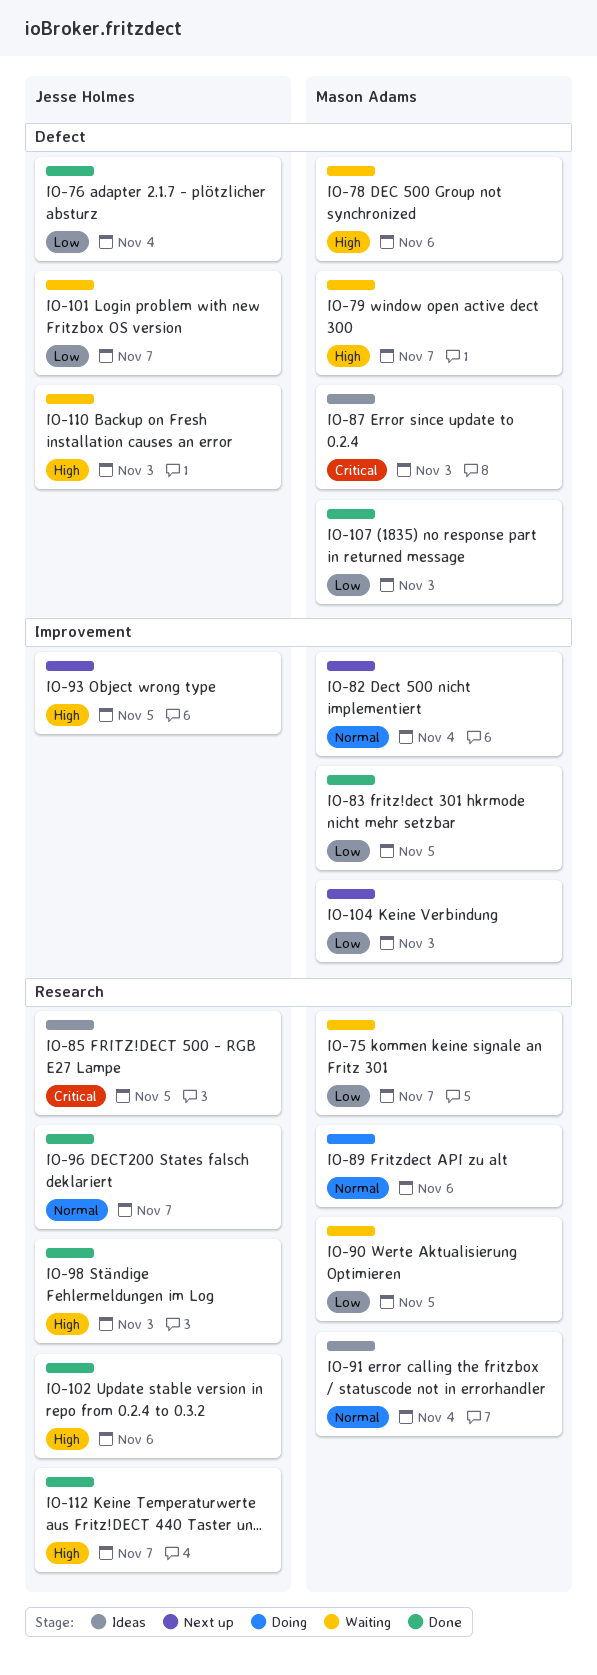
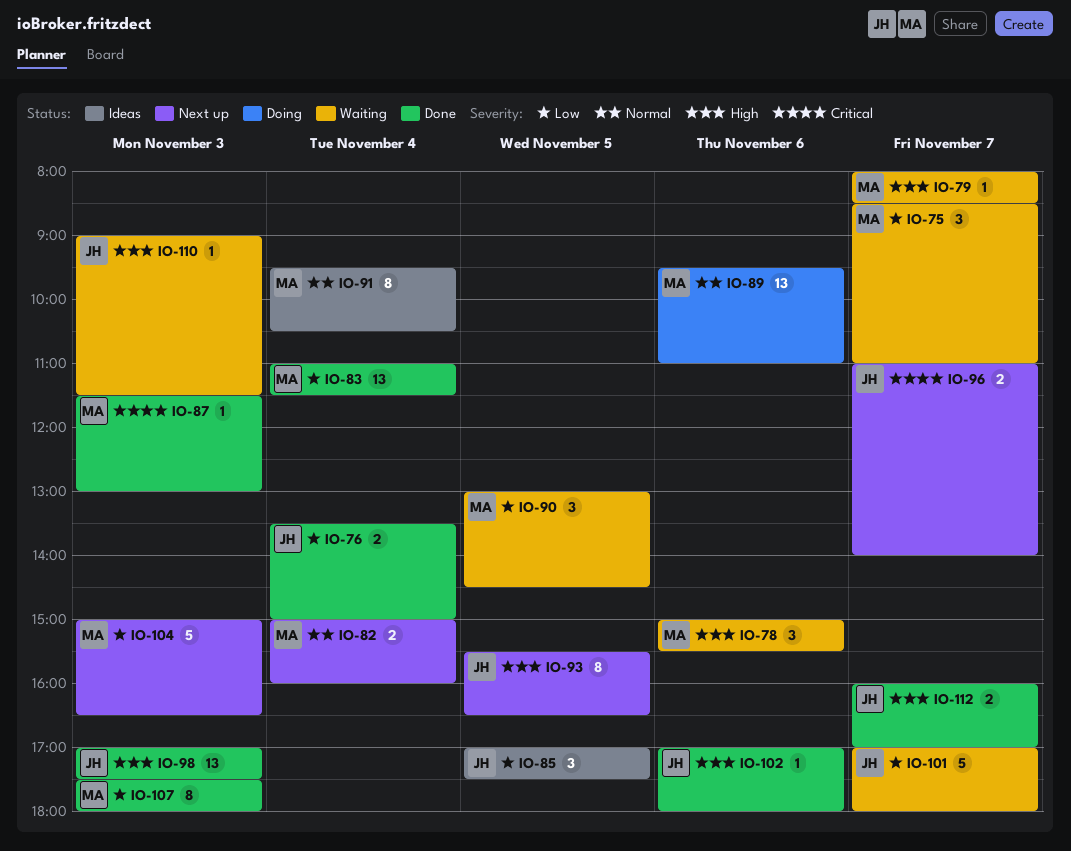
IO-83, day: Nov 5 -> Nov 4
IO-85, priority: Critical -> Low
IO-87, status: Ideas -> Done
IO-96, status: Done -> Next up
IO-96, priority: Normal -> Critical

